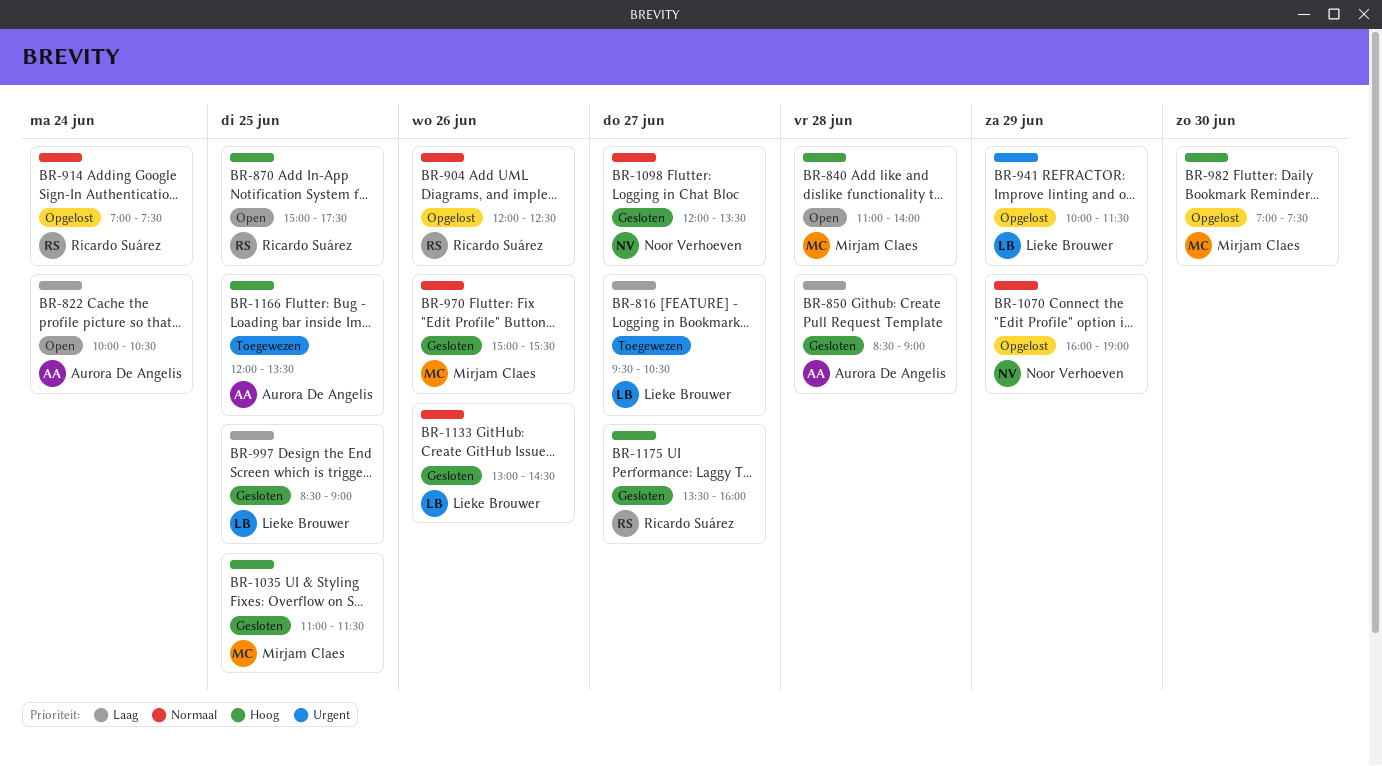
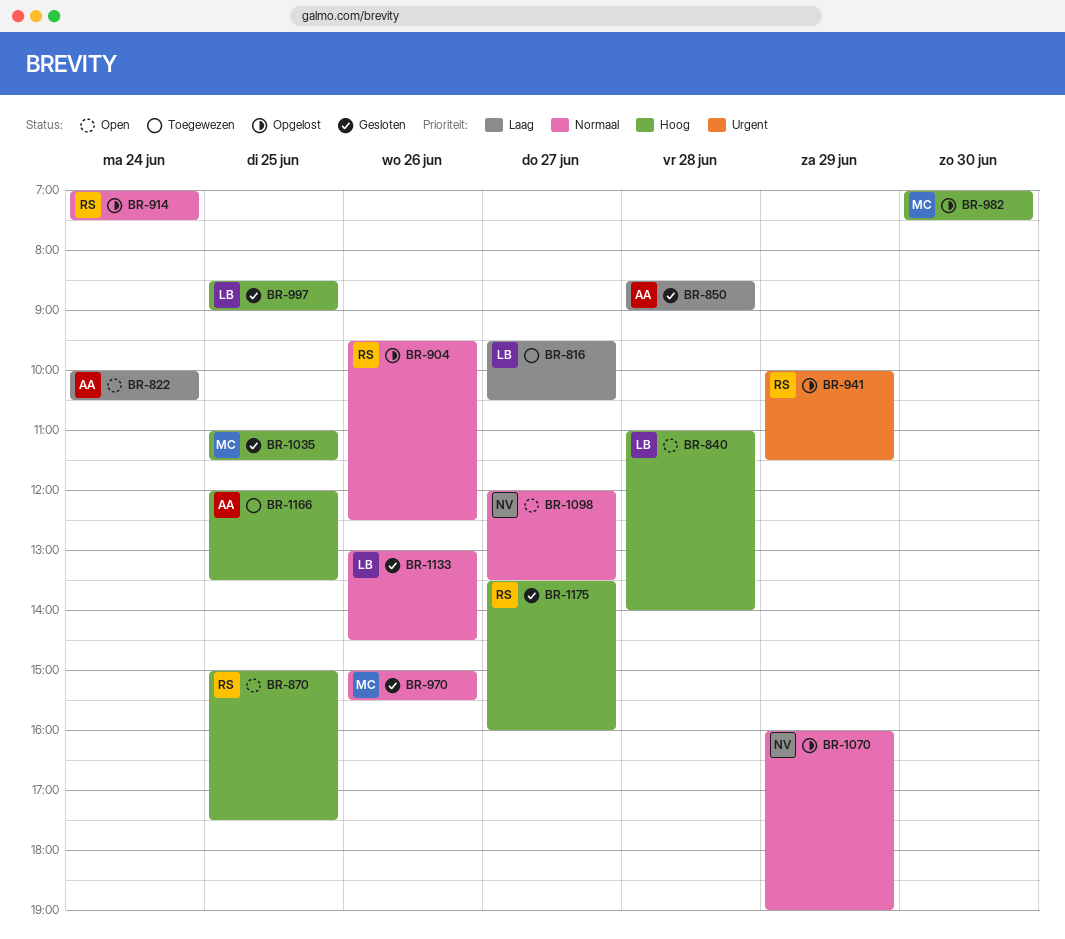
BR-840, owner: Mirjam Claes -> Lieke Brouwer
BR-904, begins: 12:00 -> 09:30
BR-941, owner: Lieke Brouwer -> Ricardo Suárez
BR-997, priority: Laag -> Hoog
BR-1098, status: Gesloten -> Open

